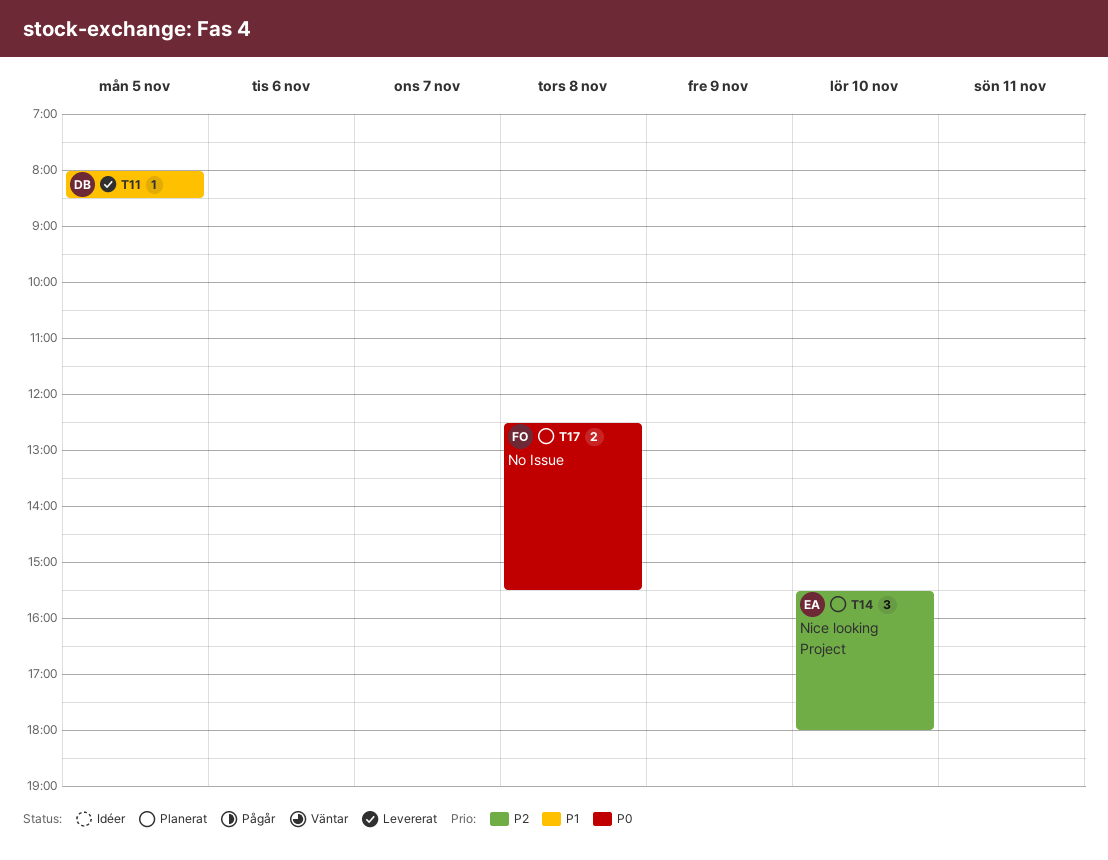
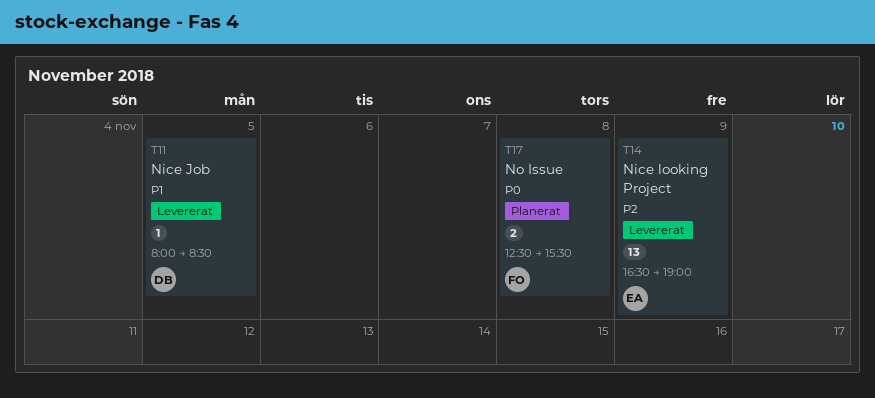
T14, status: Planerat -> Levererat
T14, estimate: 3 -> 13
T14, day: Nov 10 -> Nov 9
T14, begins: 15:30 -> 16:30
T14, ends: 18:00 -> 19:00

